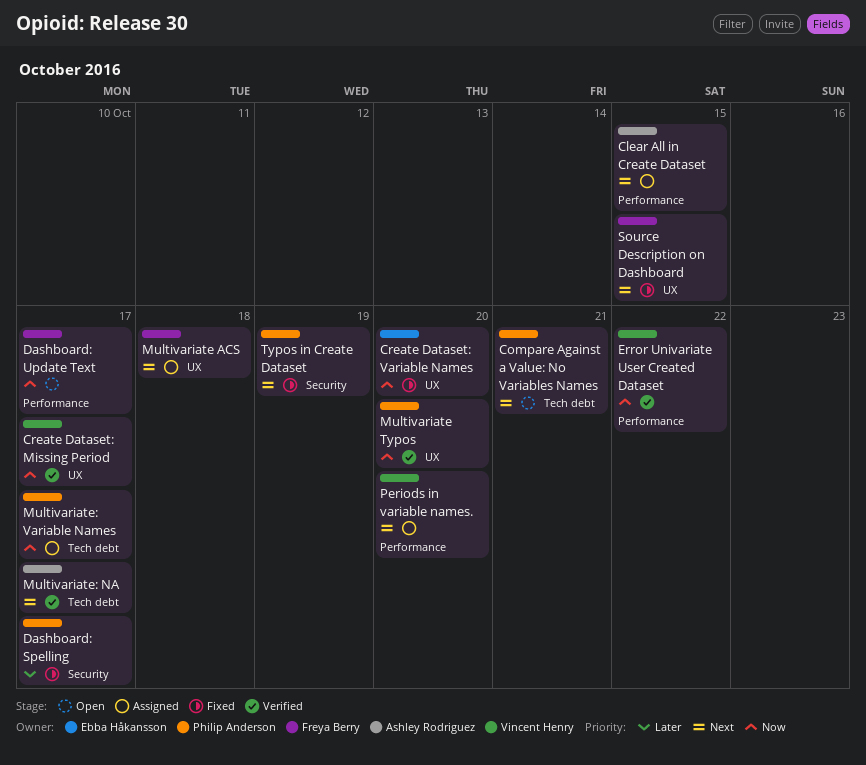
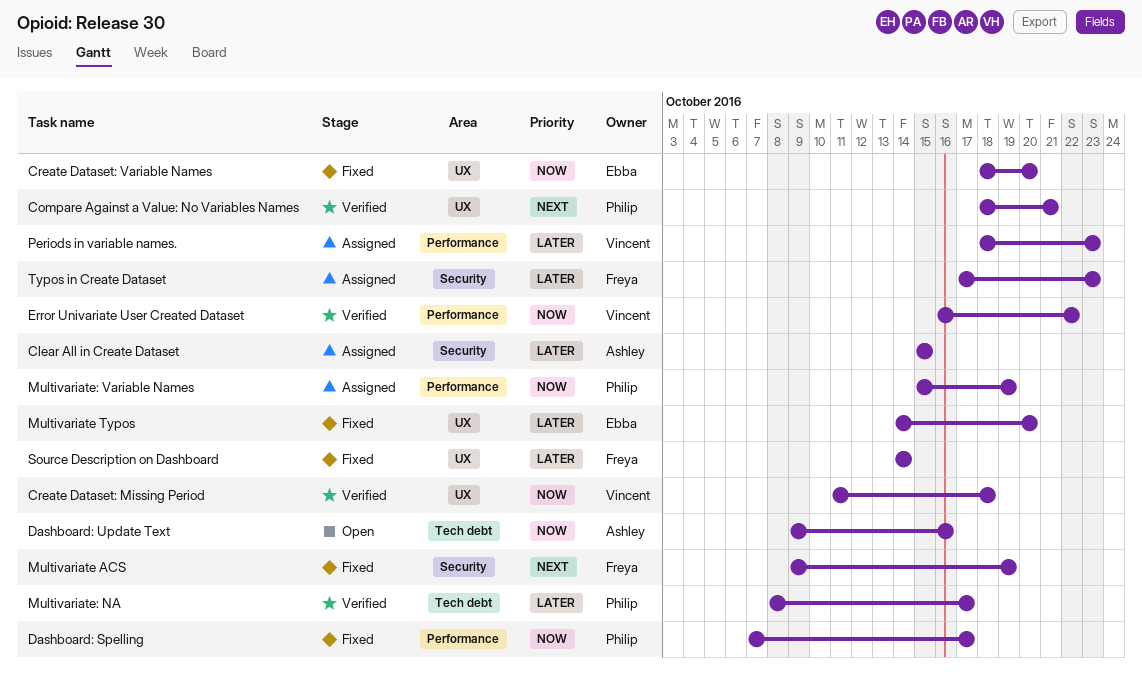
Clear All in Create Dataset, priority: Next -> Later
Clear All in Create Dataset, label: Performance -> Security
Compare Against a Value: No Variables Names, status: Open -> Verified
Compare Against a Value: No Variables Names, label: Tech debt -> UX
Create Dataset: Missing Period, due: Oct 17 -> Oct 18
Dashboard: Spelling, priority: Later -> Now
Dashboard: Spelling, label: Security -> Performance
Dashboard: Update Text, owner: Freya Berry -> Ashley Rodriguez
Dashboard: Update Text, label: Performance -> Tech debt
Dashboard: Update Text, due: Oct 17 -> Oct 16
Multivariate ACS, status: Assigned -> Fixed
Multivariate ACS, label: UX -> Security
Multivariate ACS, due: Oct 18 -> Oct 19
Multivariate Typos, status: Verified -> Fixed
Multivariate Typos, owner: Philip Anderson -> Ebba Håkansson
Multivariate Typos, priority: Now -> Later
Multivariate: NA, owner: Ashley Rodriguez -> Philip Anderson
Multivariate: NA, priority: Next -> Later
Multivariate: Variable Names, label: Tech debt -> Performance
Multivariate: Variable Names, due: Oct 17 -> Oct 19
Periods in variable names., priority: Next -> Later
Periods in variable names., due: Oct 20 -> Oct 23
Source Description on Dashboard, priority: Next -> Later
Source Description on Dashboard, due: Oct 15 -> Oct 14
Typos in Create Dataset, status: Fixed -> Assigned
Typos in Create Dataset, owner: Philip Anderson -> Freya Berry
Typos in Create Dataset, priority: Next -> Later
Typos in Create Dataset, due: Oct 19 -> Oct 23

